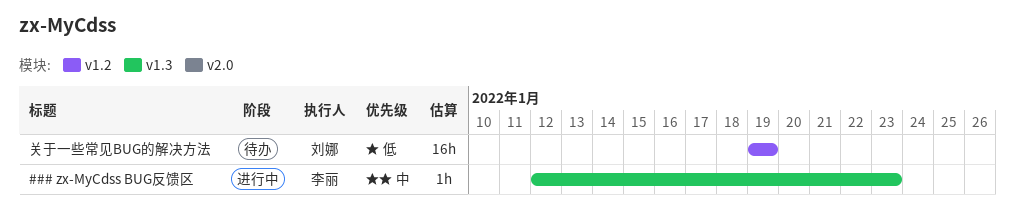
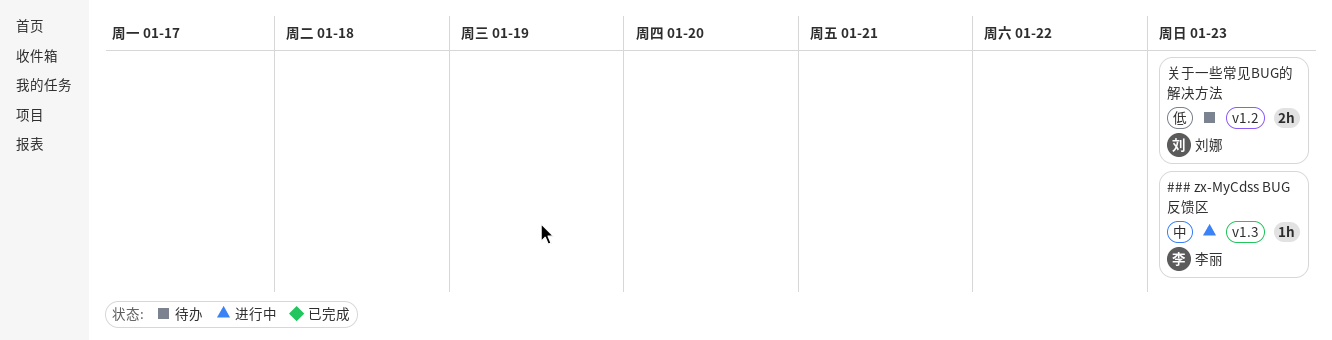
关于一些常见BUG的解决方法, estimate: 16h -> 2h
关于一些常见BUG的解决方法, due: Jan 19 -> Jan 23

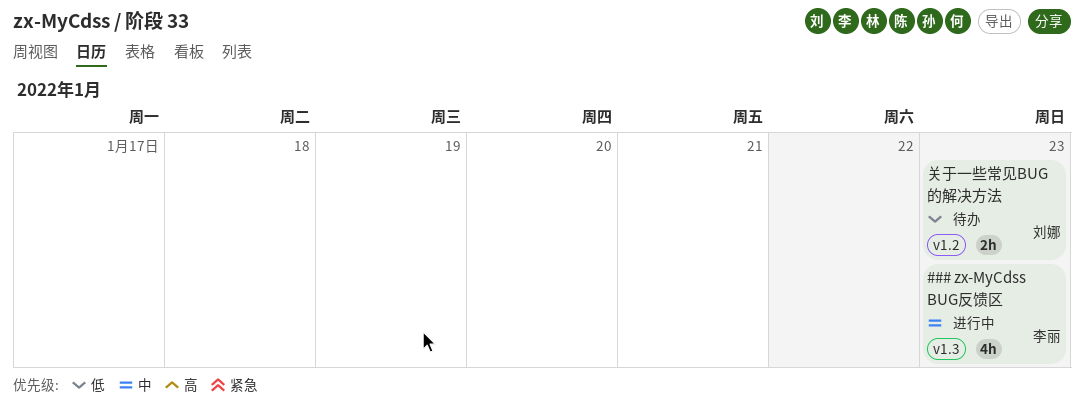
### zx-MyCdss BUG反馈区, estimate: 1h -> 4h

